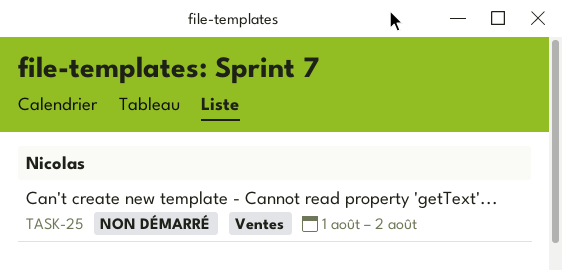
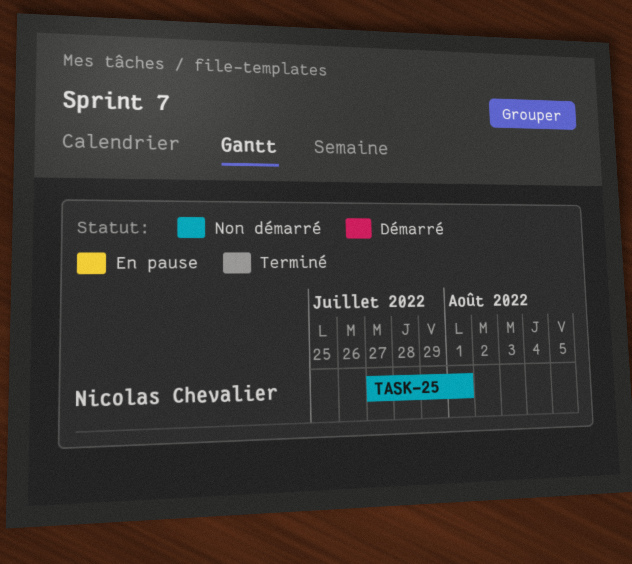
TASK-25, start: Aug 1 -> Jul 27
TASK-25, due: Aug 2 -> Aug 1

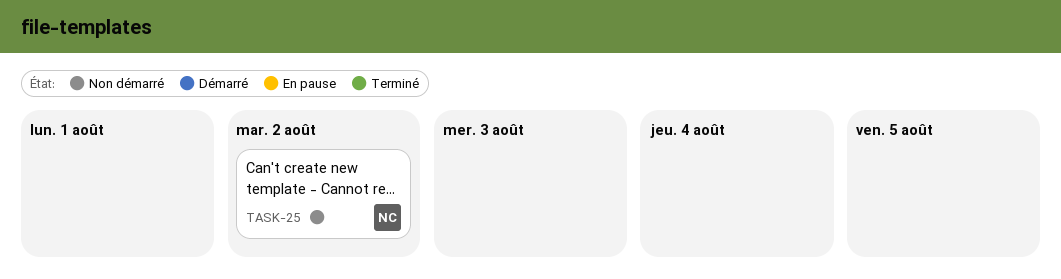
TASK-25, due: Aug 1 -> Aug 2

